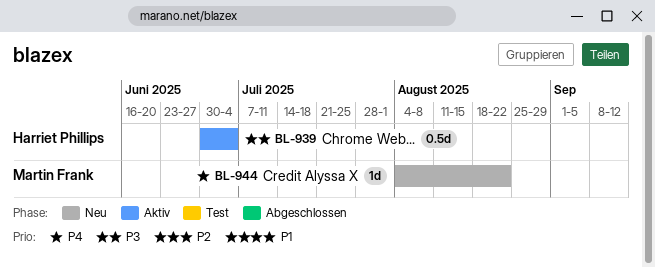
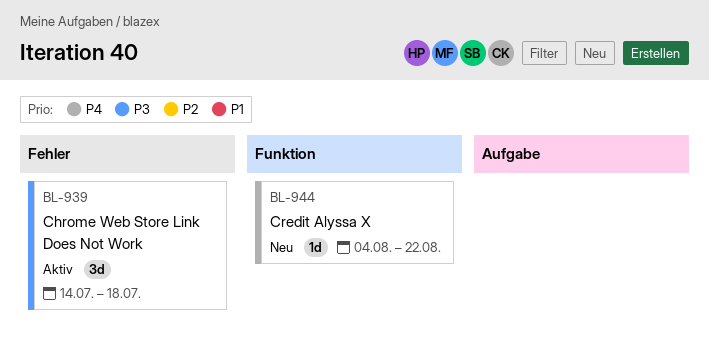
BL-939, estimate: 0.5d -> 3d
BL-939, start: Jun 30 -> Jul 14
BL-939, due: Jul 4 -> Jul 18

